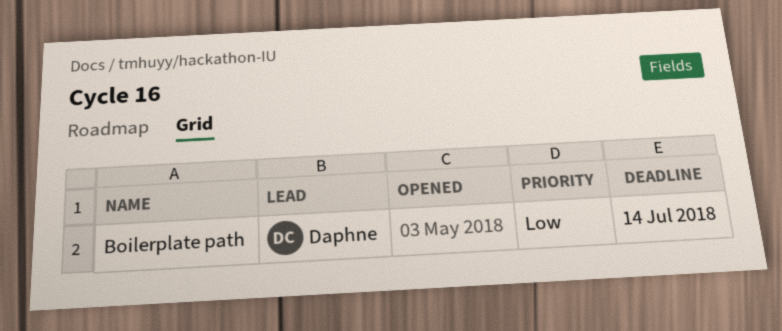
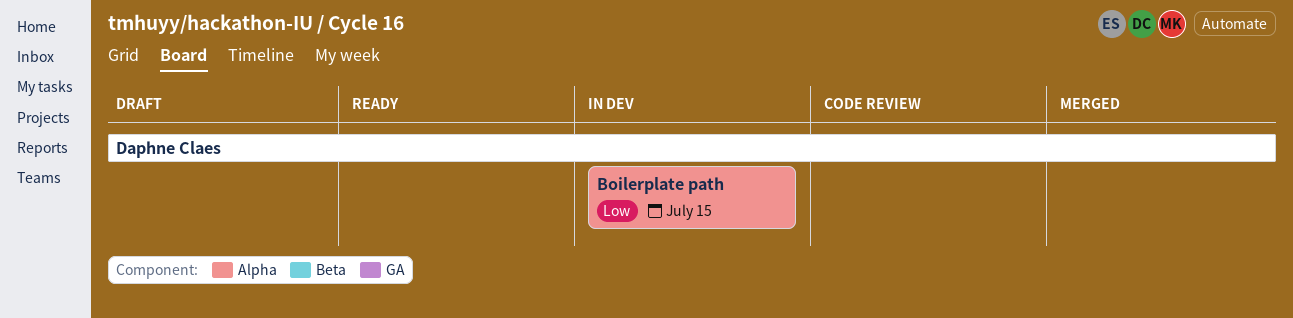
Boilerplate path, due: Jul 14 -> Jul 15

